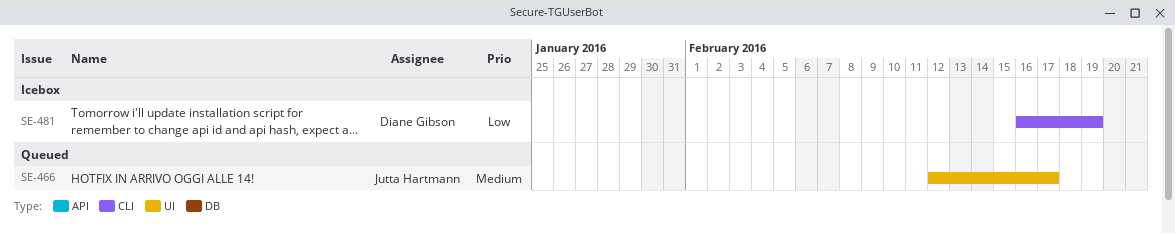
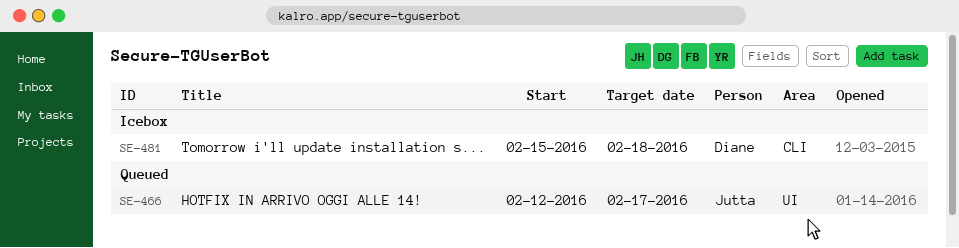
SE-481, start: Feb 16 -> Feb 15
SE-481, due: Feb 19 -> Feb 18

